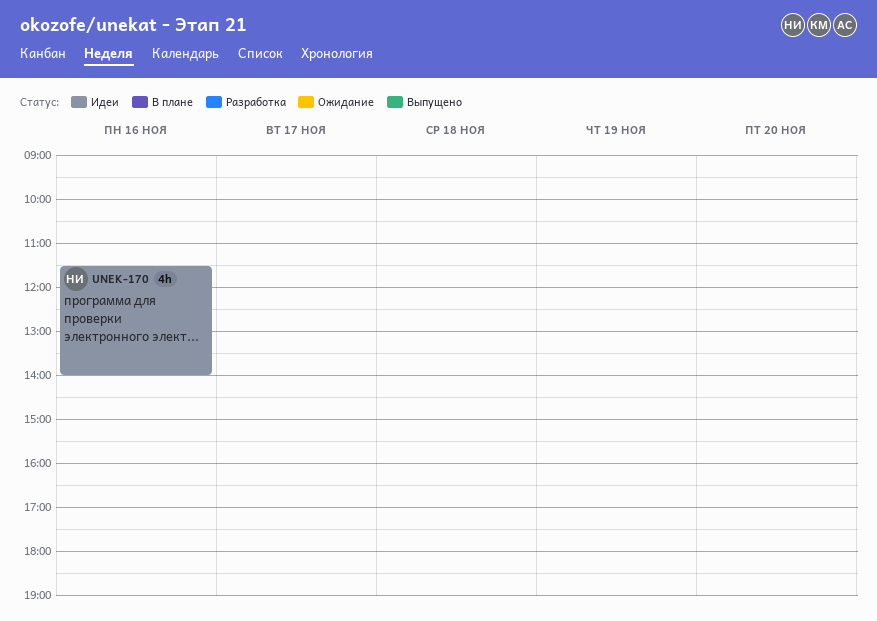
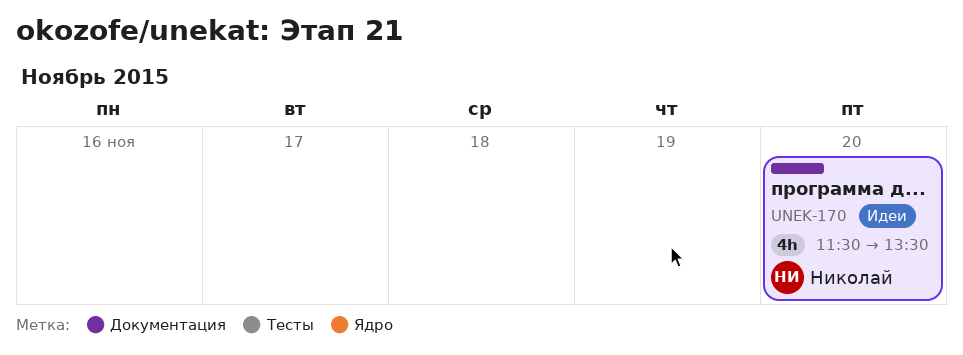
UNEK-170, day: Nov 16 -> Nov 20
UNEK-170, ends: 14:00 -> 13:30

